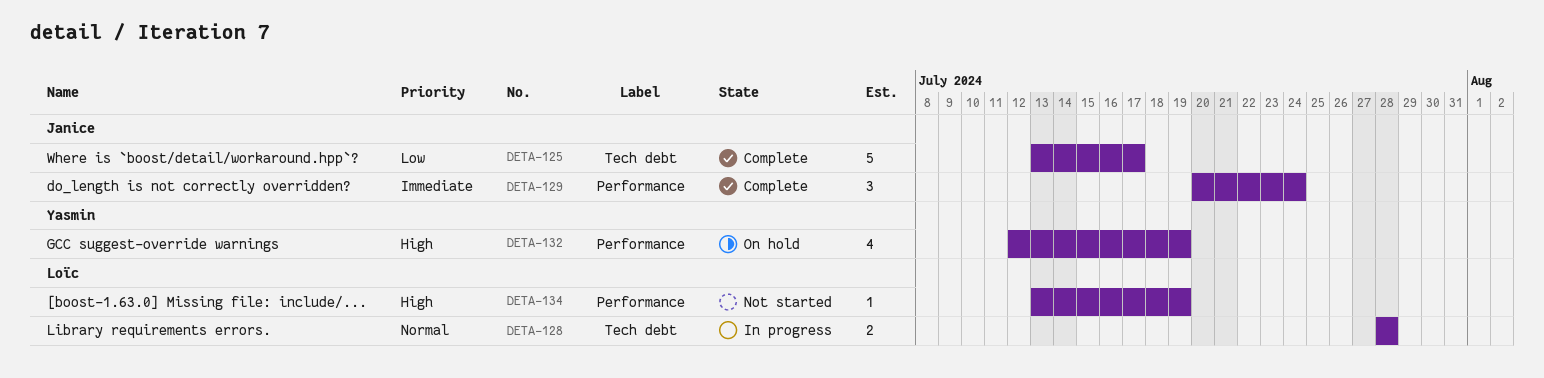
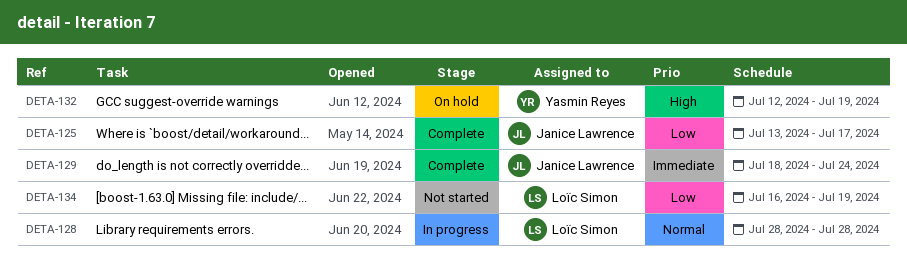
DETA-129, start: Jul 20 -> Jul 18
DETA-134, priority: High -> Low
DETA-134, start: Jul 13 -> Jul 16

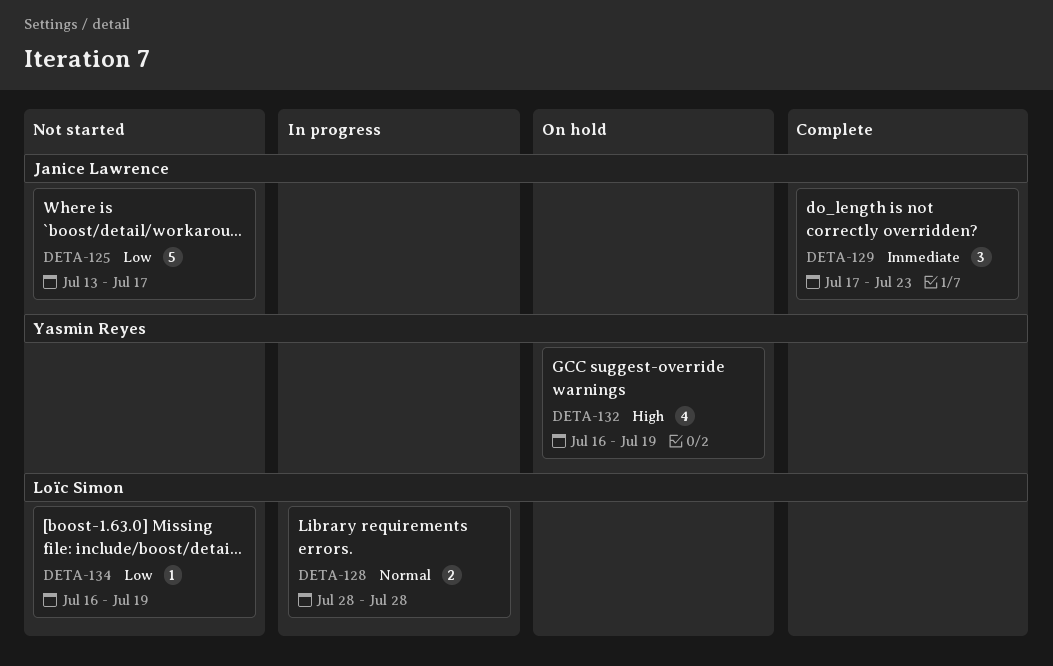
DETA-125, status: Complete -> Not started
DETA-129, start: Jul 18 -> Jul 17
DETA-129, due: Jul 24 -> Jul 23
DETA-132, start: Jul 12 -> Jul 16

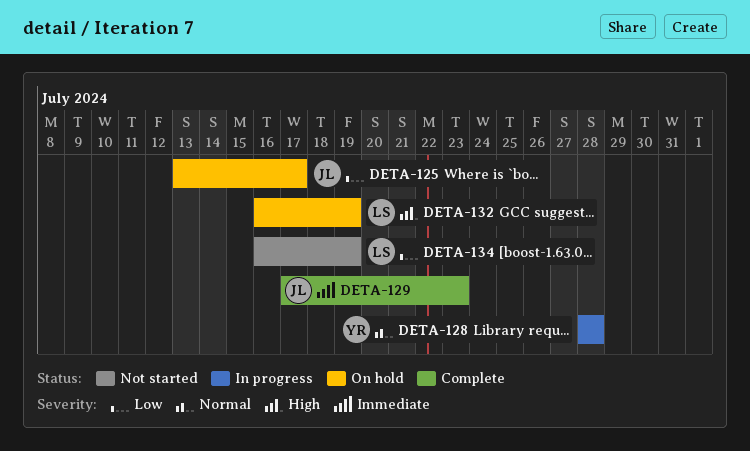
DETA-125, status: Not started -> On hold
DETA-128, owner: Loïc Simon -> Yasmin Reyes
DETA-132, owner: Yasmin Reyes -> Loïc Simon

